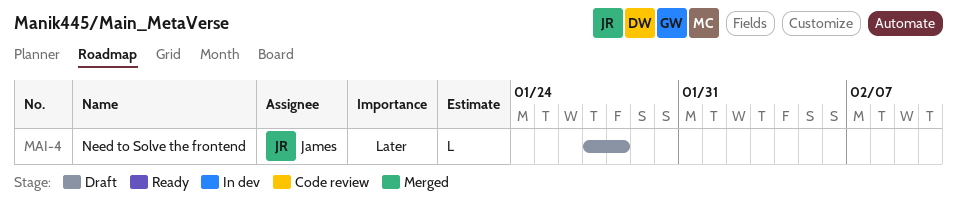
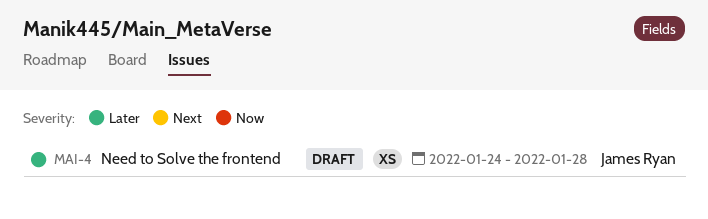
MAI-4, estimate: L -> XS
MAI-4, start: Jan 27 -> Jan 24

